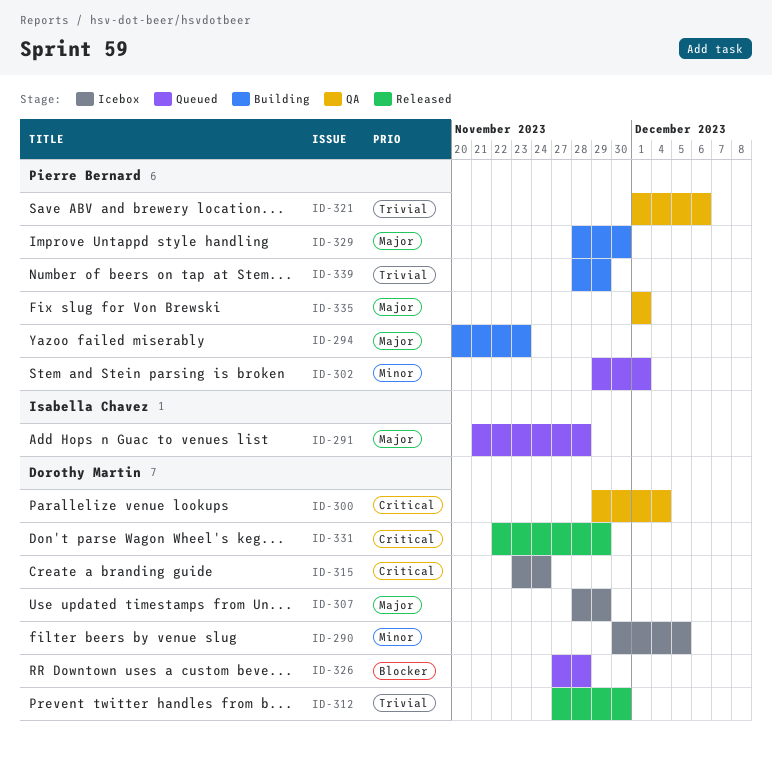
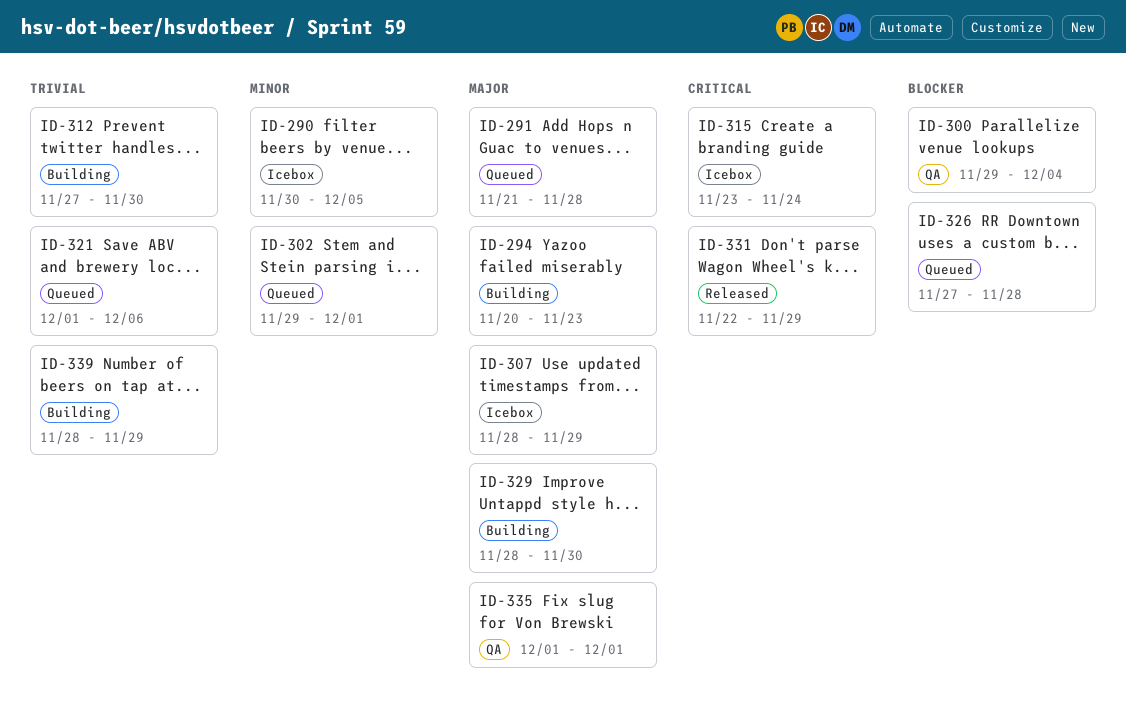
ID-300, priority: Critical -> Blocker
ID-312, status: Released -> Building
ID-321, status: QA -> Queued

